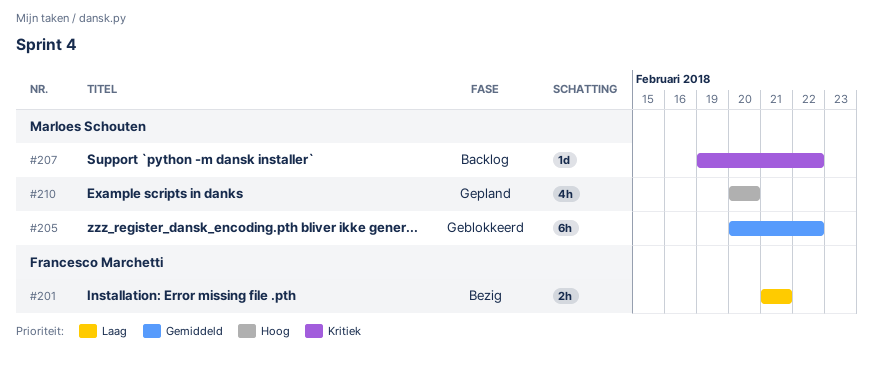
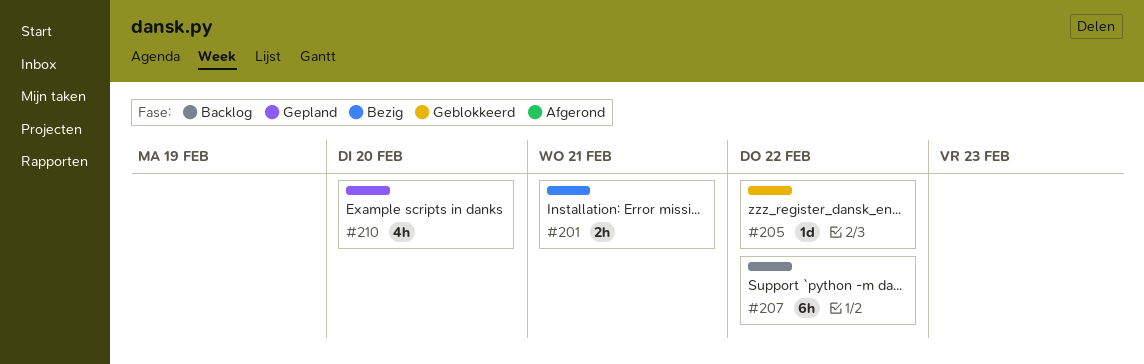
#205, estimate: 6h -> 1d
#207, estimate: 1d -> 6h

